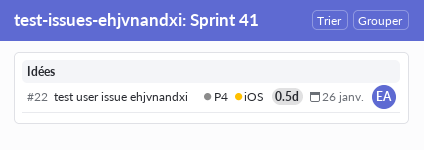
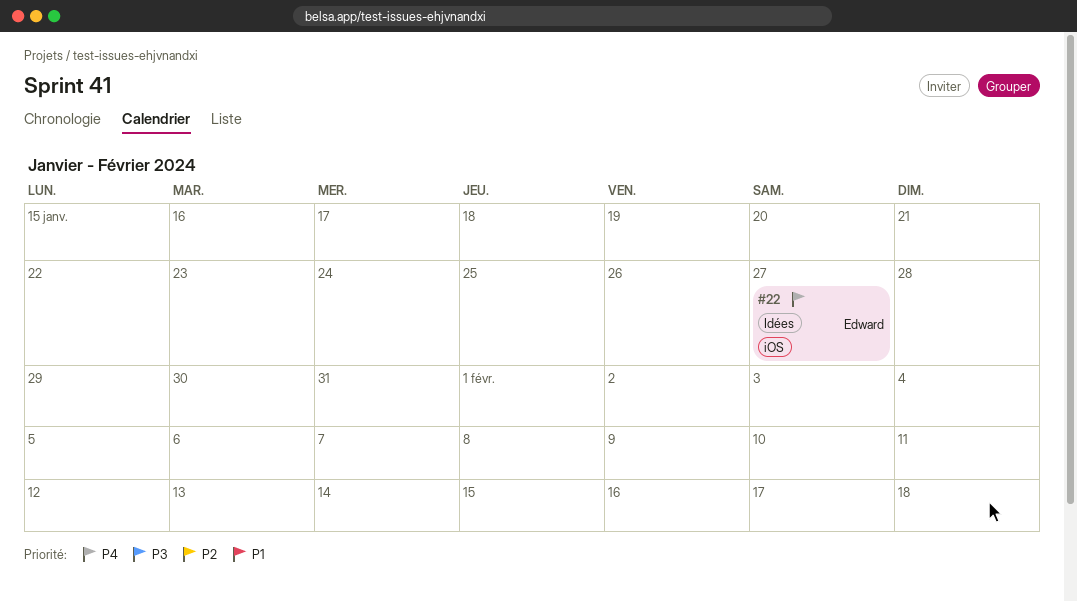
#22, due: Jan 26 -> Jan 27

